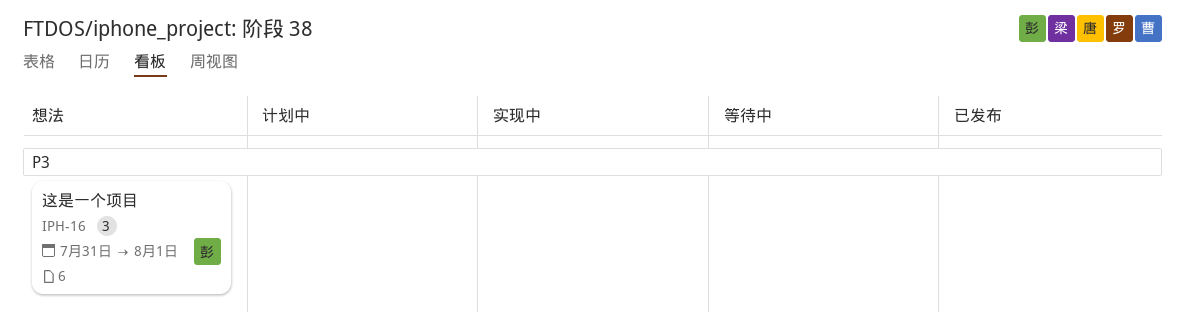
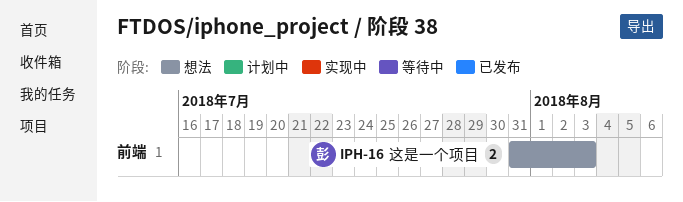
IPH-16, estimate: 3 -> 2
IPH-16, due: Aug 1 -> Aug 3

